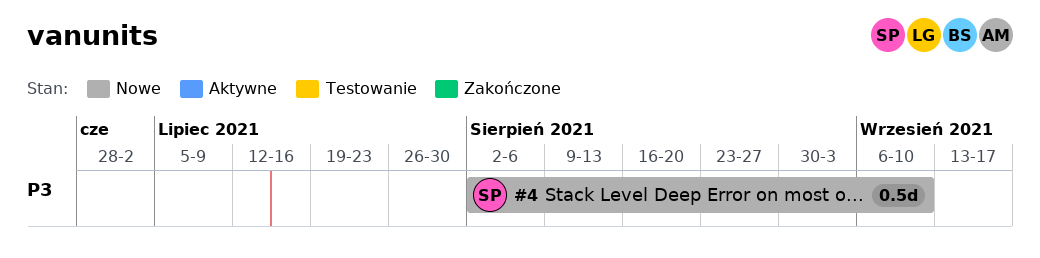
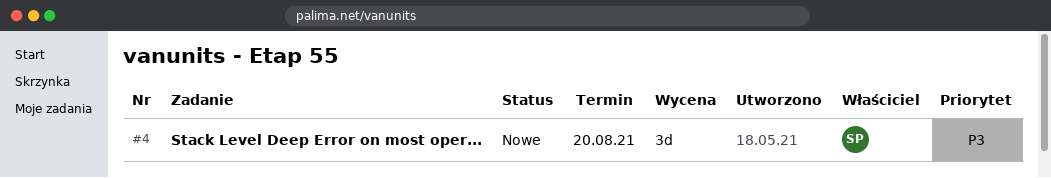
#4, estimate: 0.5d -> 3d
#4, due: Sep 10 -> Aug 20

